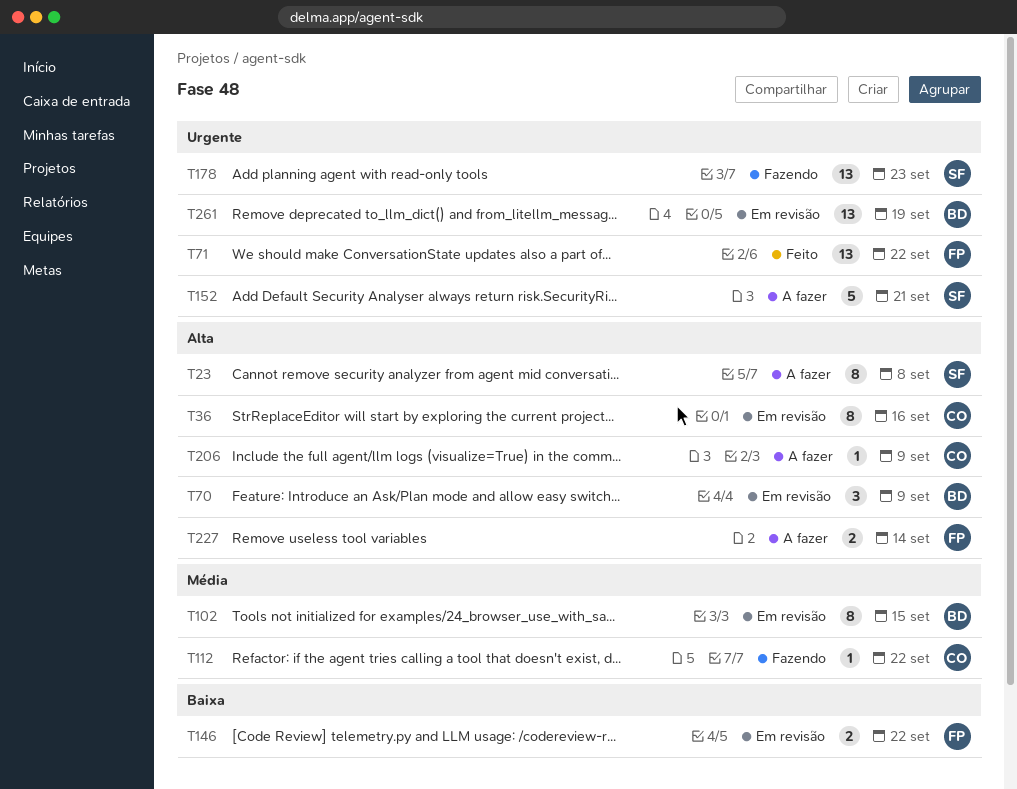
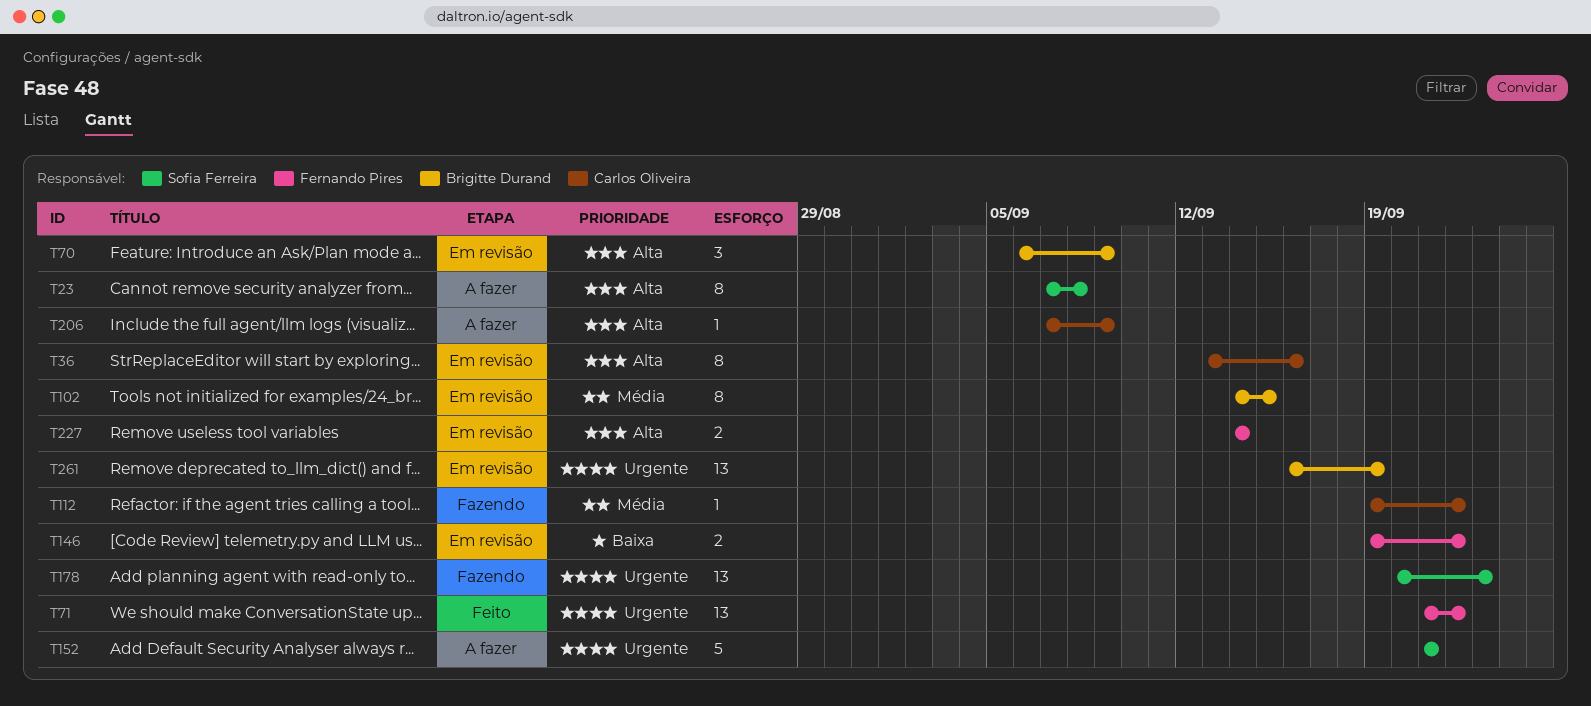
T227, status: A fazer -> Em revisão

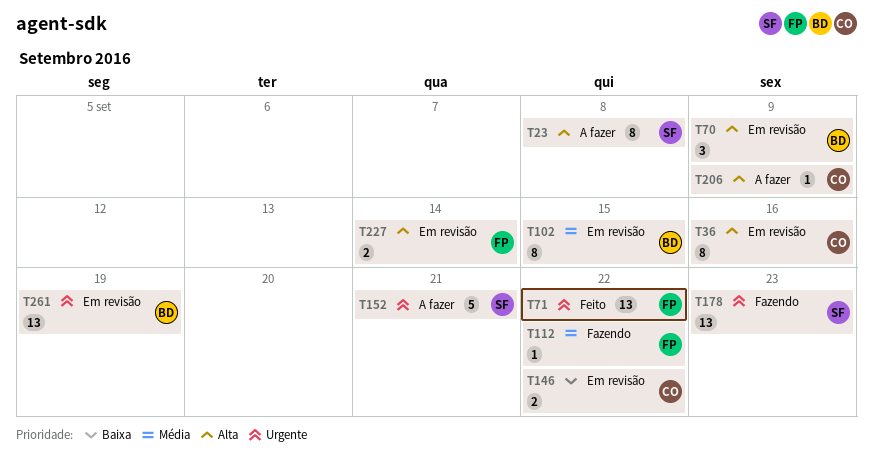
T112, owner: Carlos Oliveira -> Fernando Pires
T146, owner: Fernando Pires -> Carlos Oliveira

